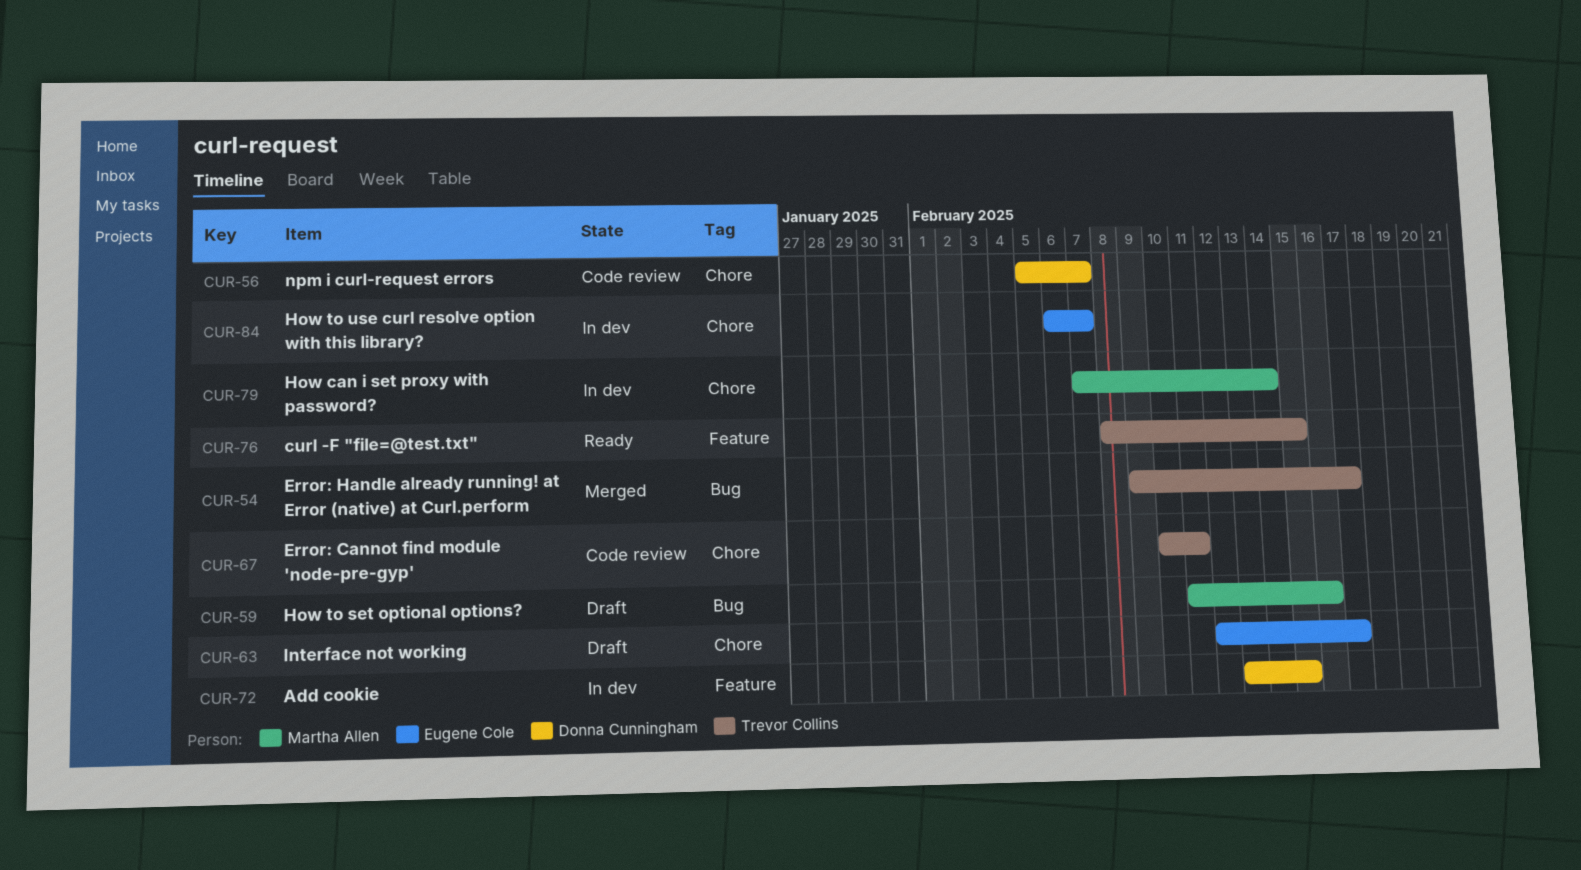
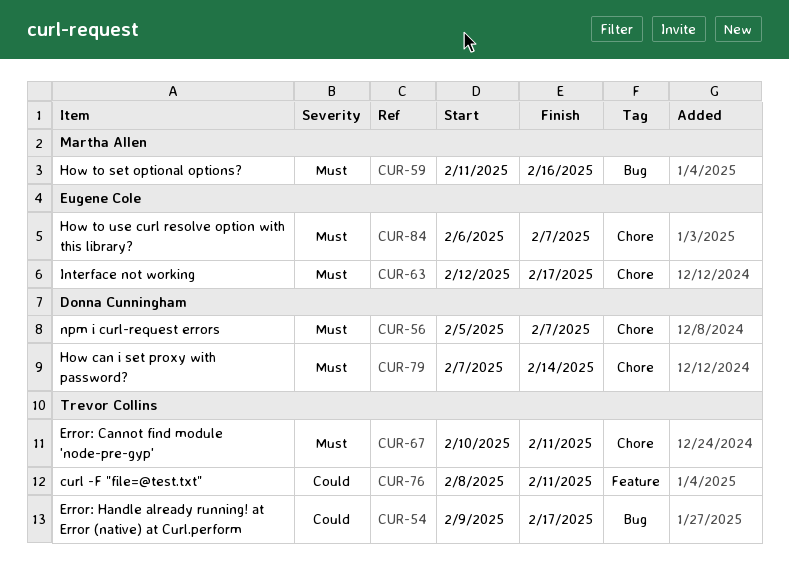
CUR-72: present -> none
CUR-76, due: Feb 15 -> Feb 11
CUR-79, owner: Martha Allen -> Donna Cunningham

